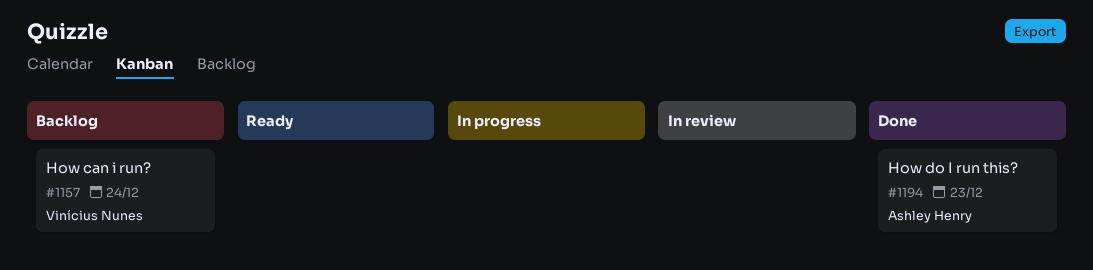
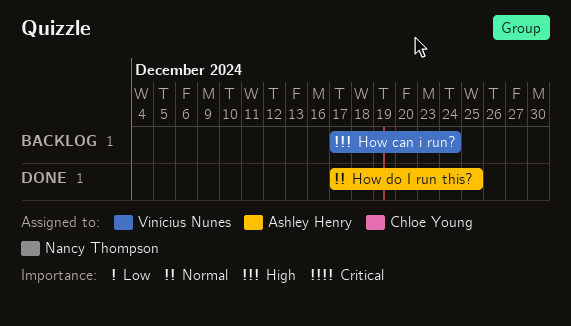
How do I run this?, due: Dec 23 -> Dec 25

